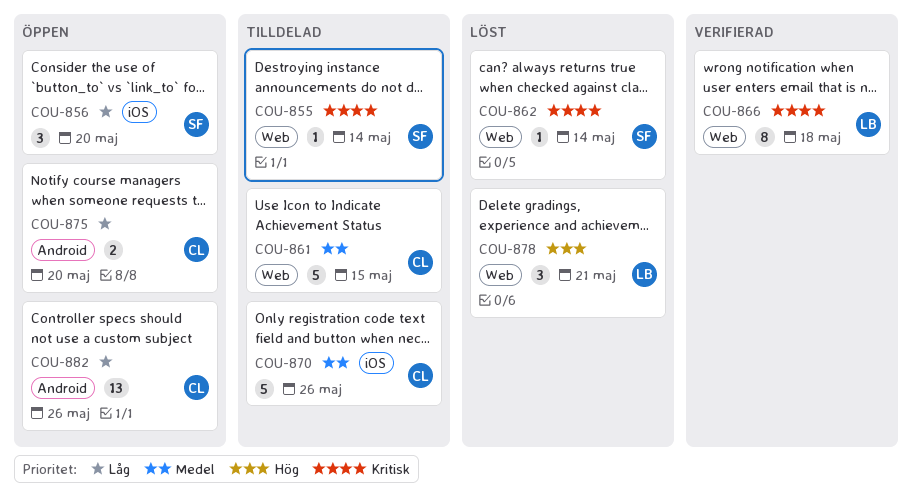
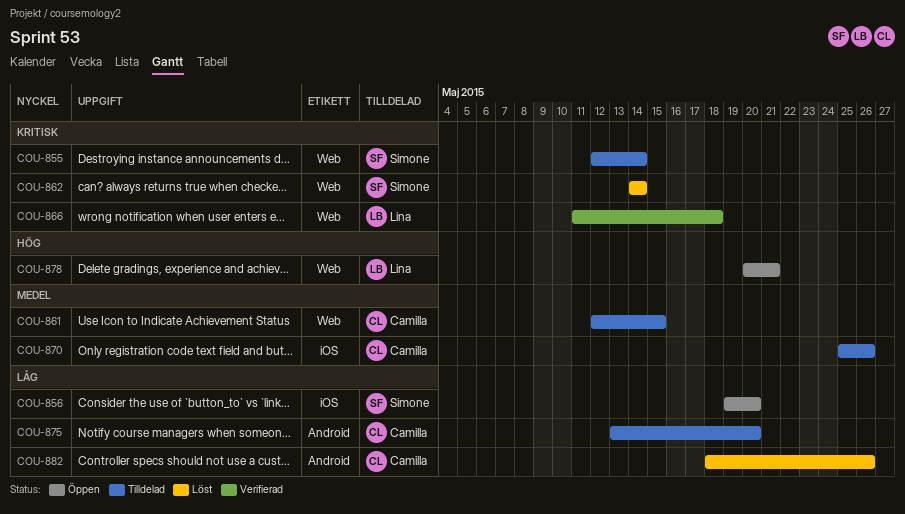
COU-875, status: Öppen -> Tilldelad
COU-878, status: Löst -> Öppen
COU-882, status: Öppen -> Löst

